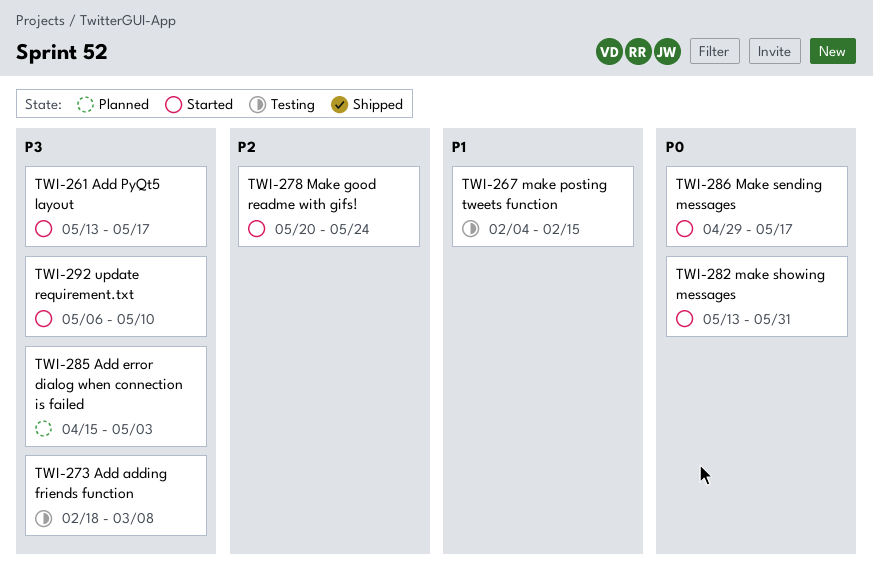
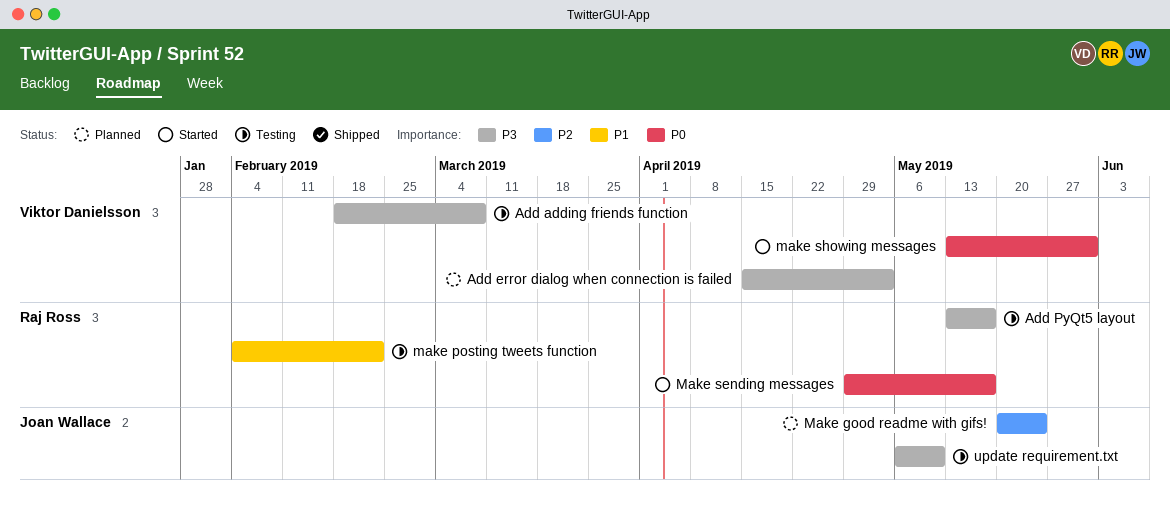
Add PyQt5 layout, status: Started -> Testing
Make good readme with gifs!, status: Started -> Planned
make posting tweets function, due: Feb 15 -> Feb 22
update requirement.txt, status: Started -> Testing

